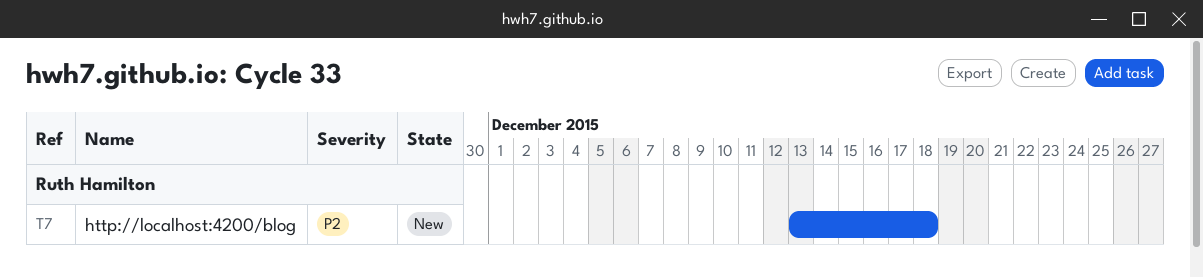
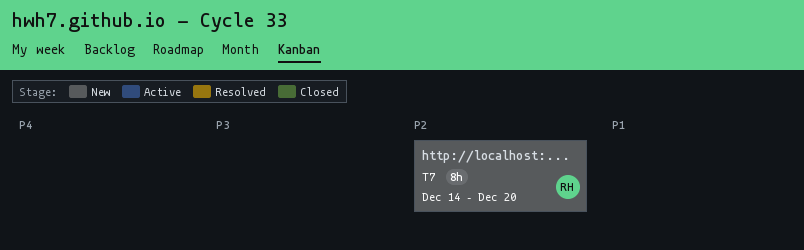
T7, start: Dec 13 -> Dec 14
T7, due: Dec 18 -> Dec 20

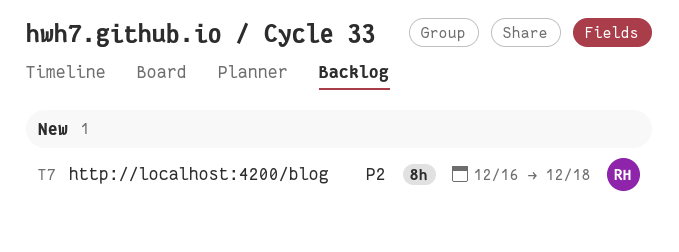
T7, start: Dec 14 -> Dec 16
T7, due: Dec 20 -> Dec 18

